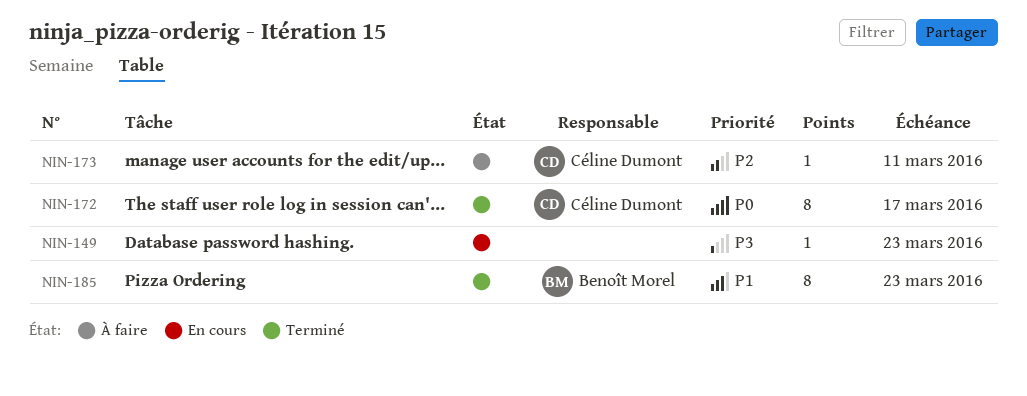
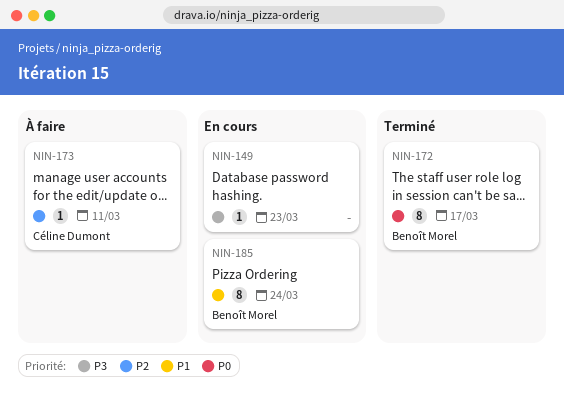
NIN-172, owner: Céline Dumont -> Benoît Morel
NIN-185, status: Terminé -> En cours
NIN-185, due: Mar 23 -> Mar 24

